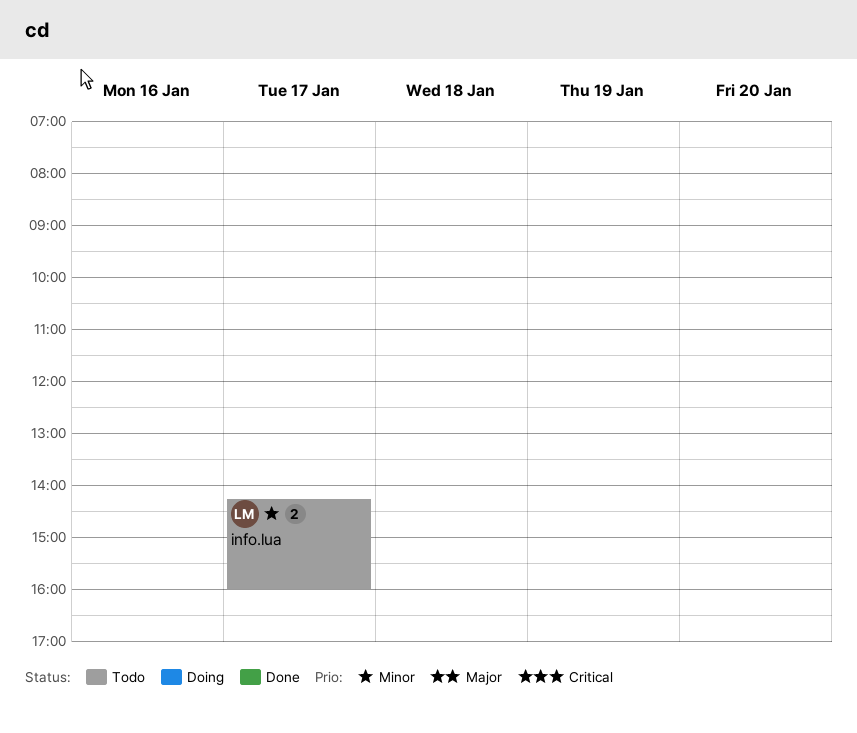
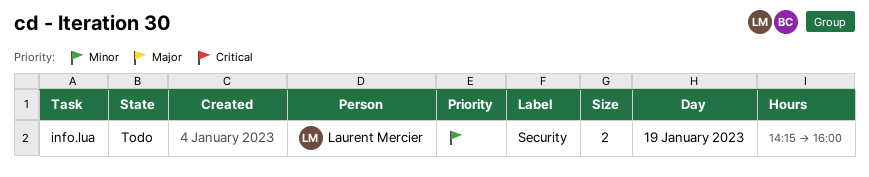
info.lua, day: Jan 17 -> Jan 19

